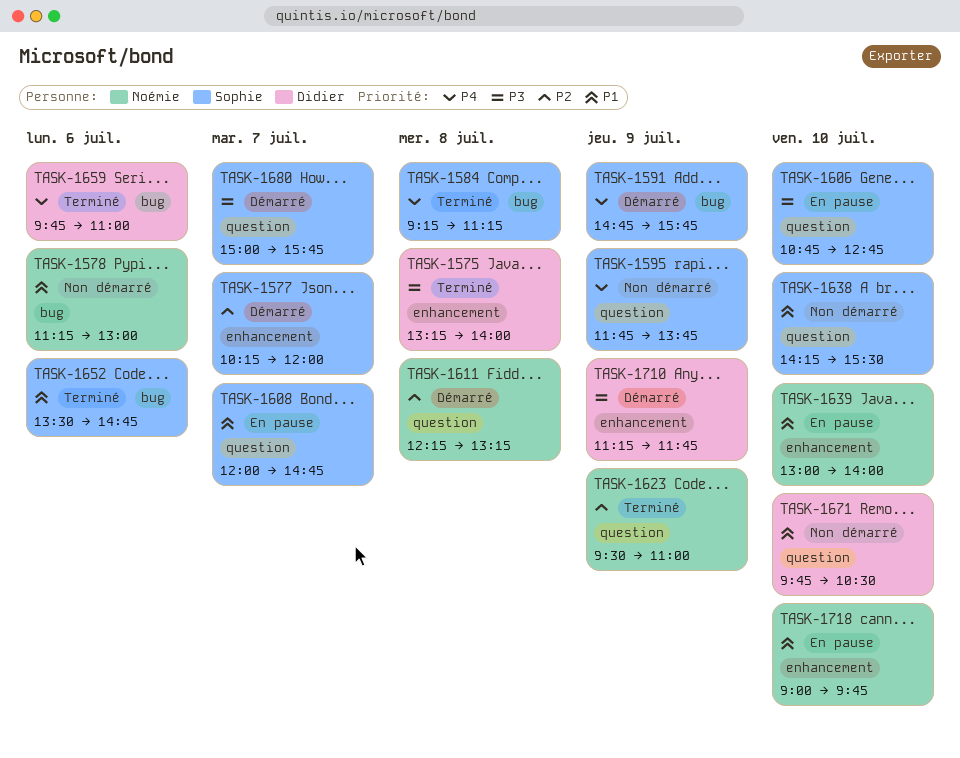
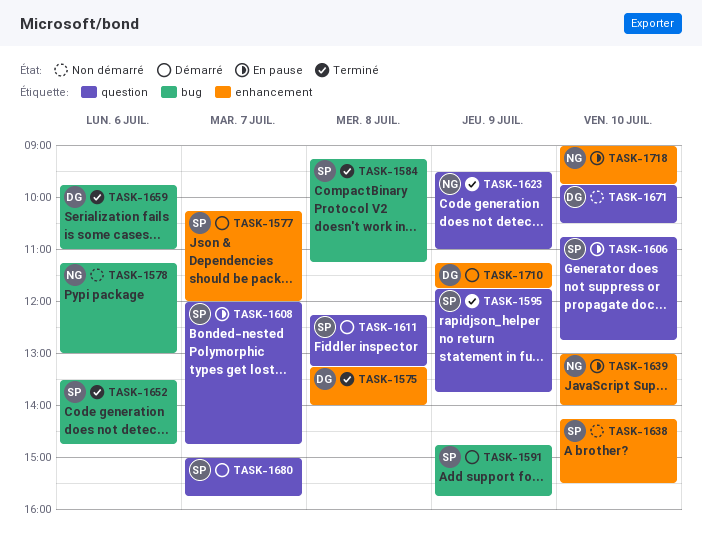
TASK-1595, status: Non démarré -> Terminé
TASK-1611, owner: Noémie -> Sophie
TASK-1638, label: question -> enhancement

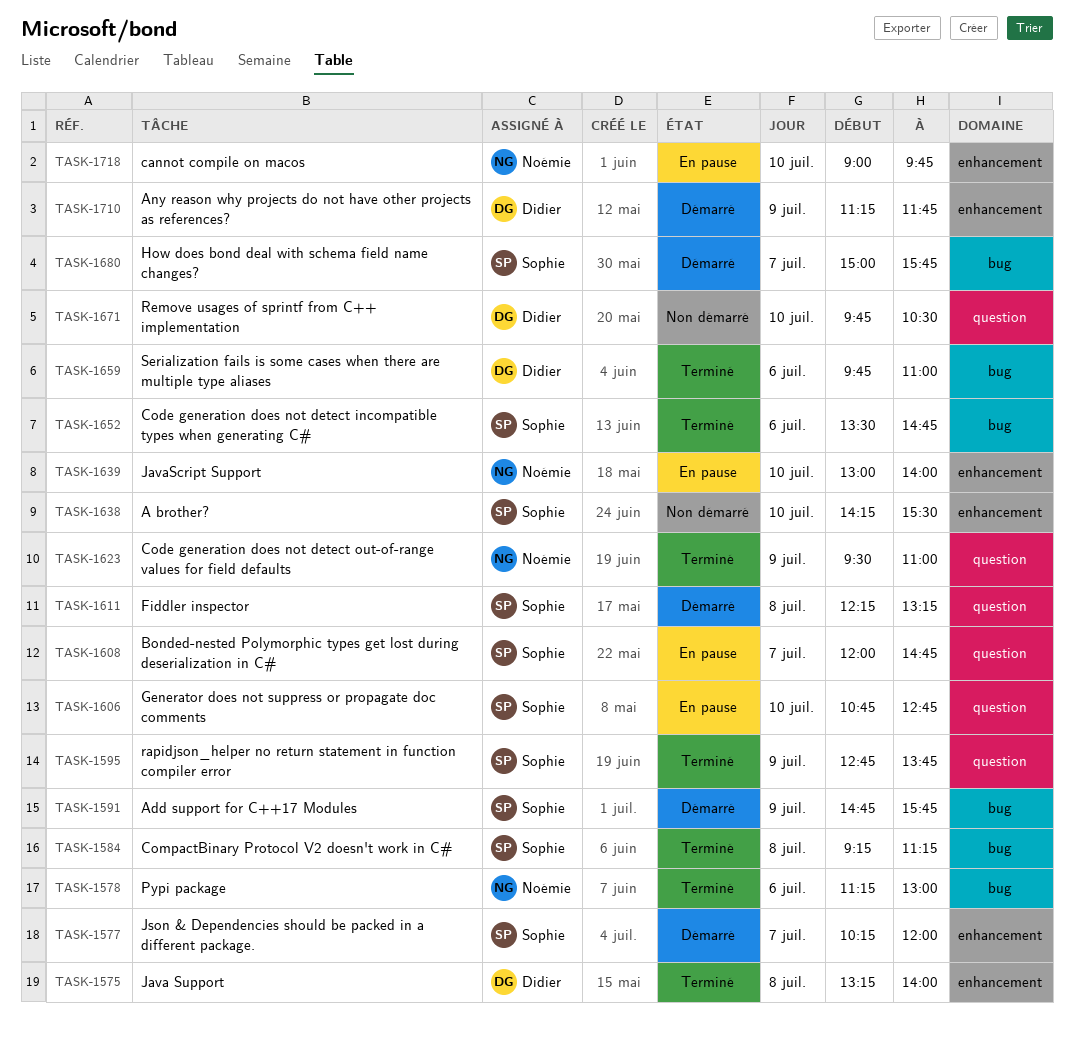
TASK-1578, status: Non démarré -> Terminé
TASK-1595, begins: 11:45 -> 12:45
TASK-1680, label: question -> bug

